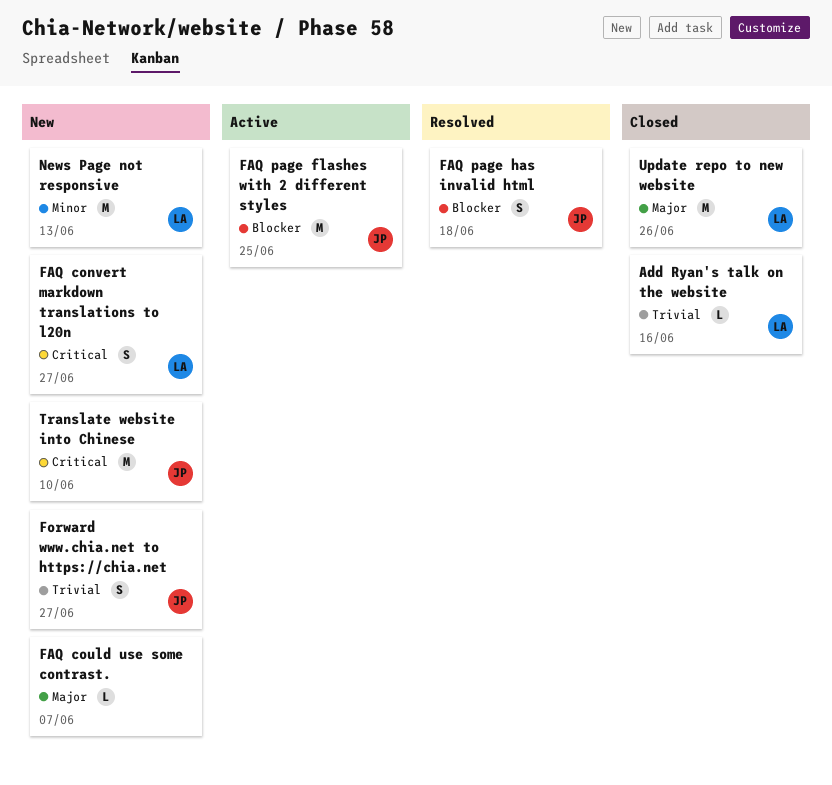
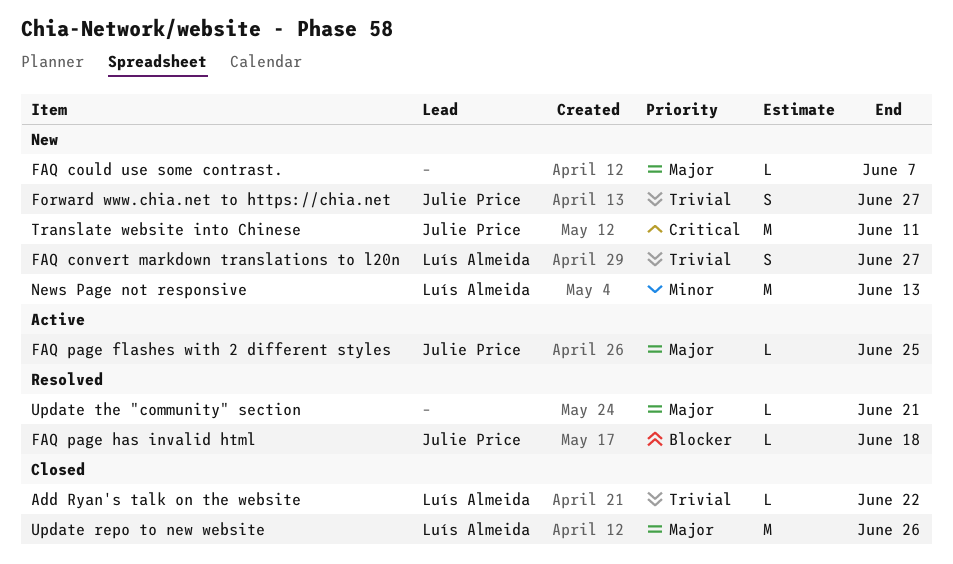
Add Ryan's talk on the website, due: Jun 16 -> Jun 22
FAQ convert markdown translations to l20n, priority: Critical -> Trivial
FAQ page flashes with 2 different styles, priority: Blocker -> Major
FAQ page flashes with 2 different styles, estimate: M -> L
FAQ page has invalid html, estimate: S -> L
Translate website into Chinese, due: Jun 10 -> Jun 11
Update the "community" section: none -> present

